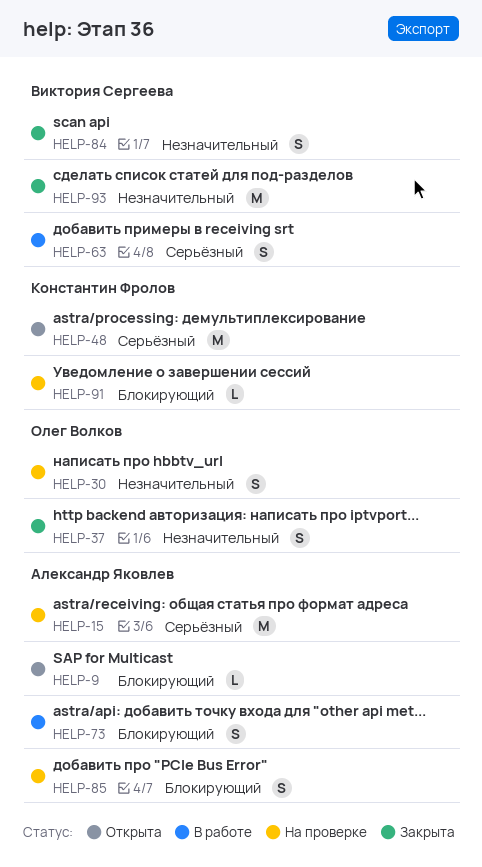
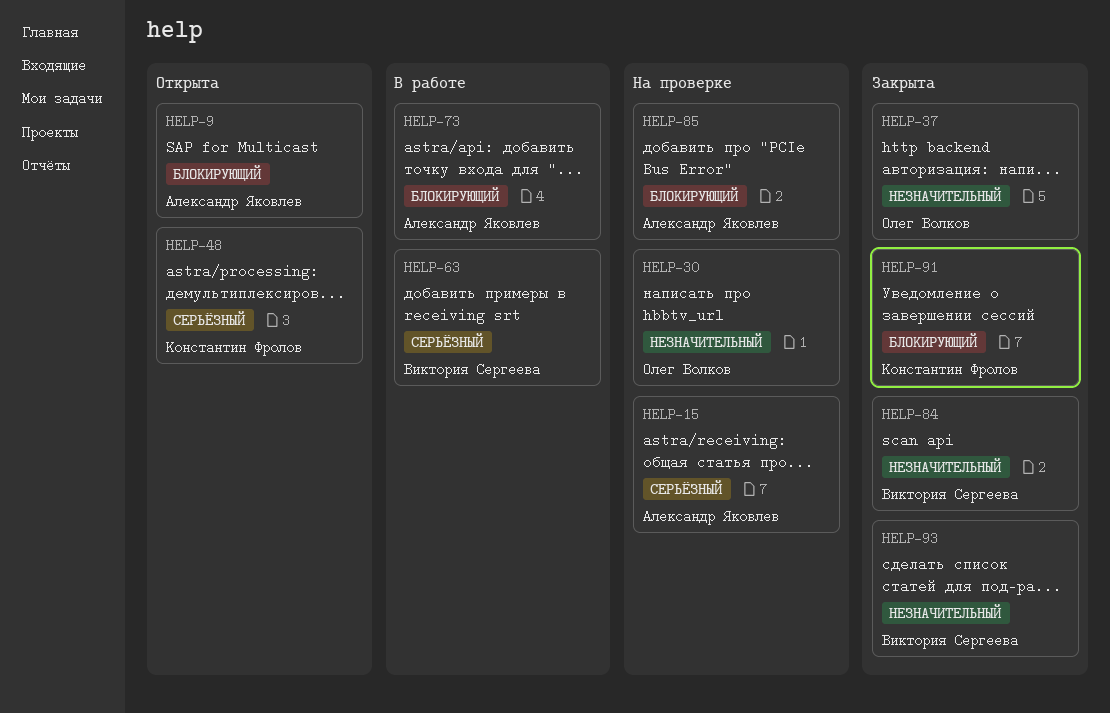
HELP-91, status: На проверке -> Закрыта

